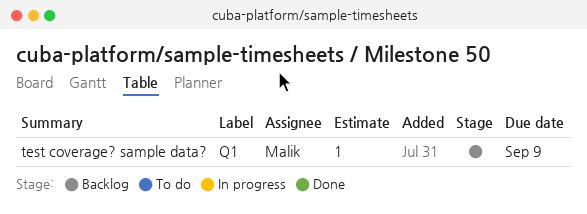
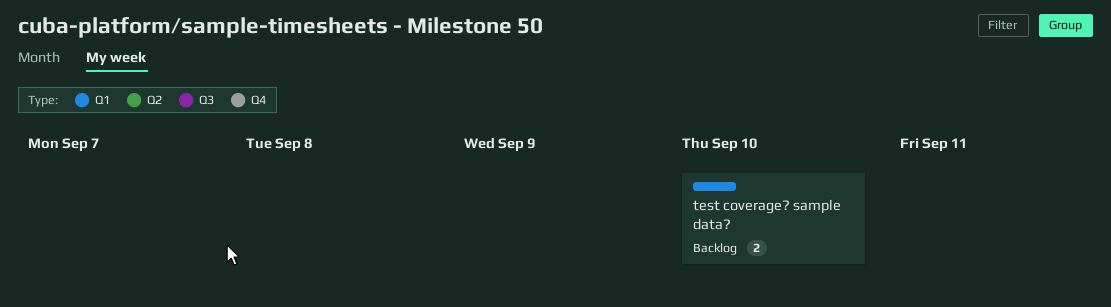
test coverage? sample data?, estimate: 1 -> 2
test coverage? sample data?, due: Sep 9 -> Sep 10

